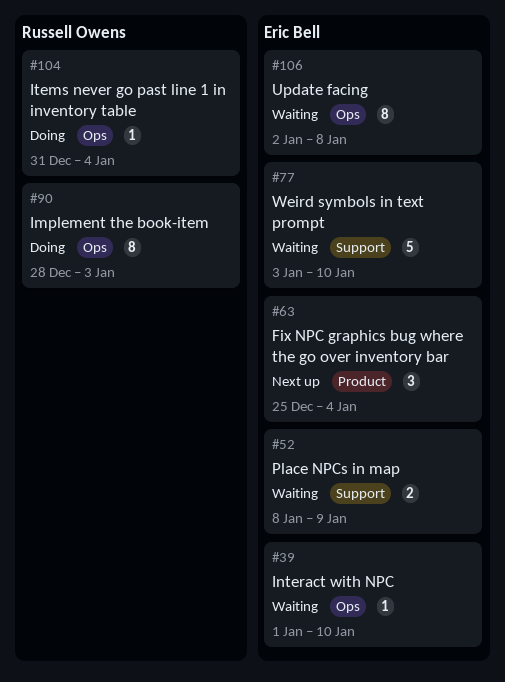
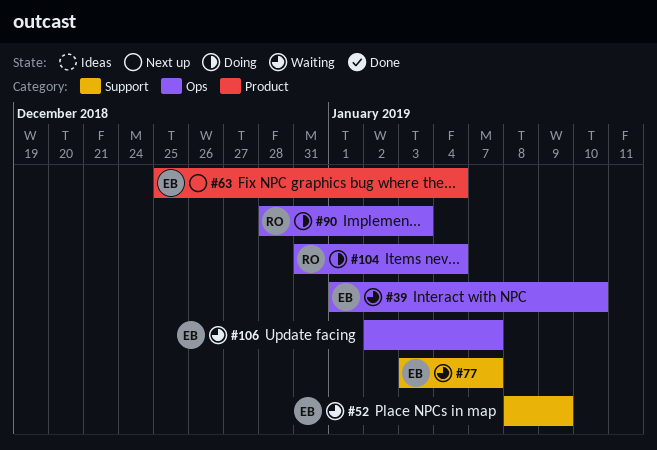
#77, due: Jan 10 -> Jan 7
#106, due: Jan 8 -> Jan 7

